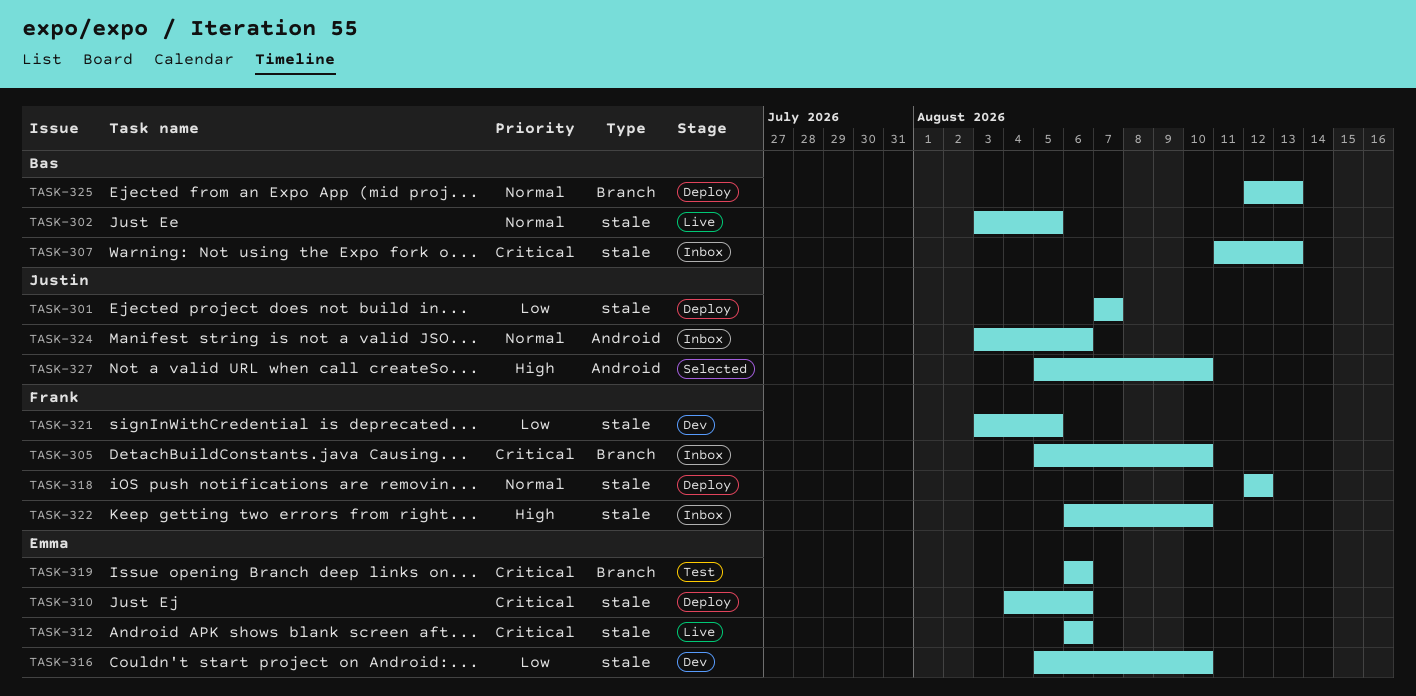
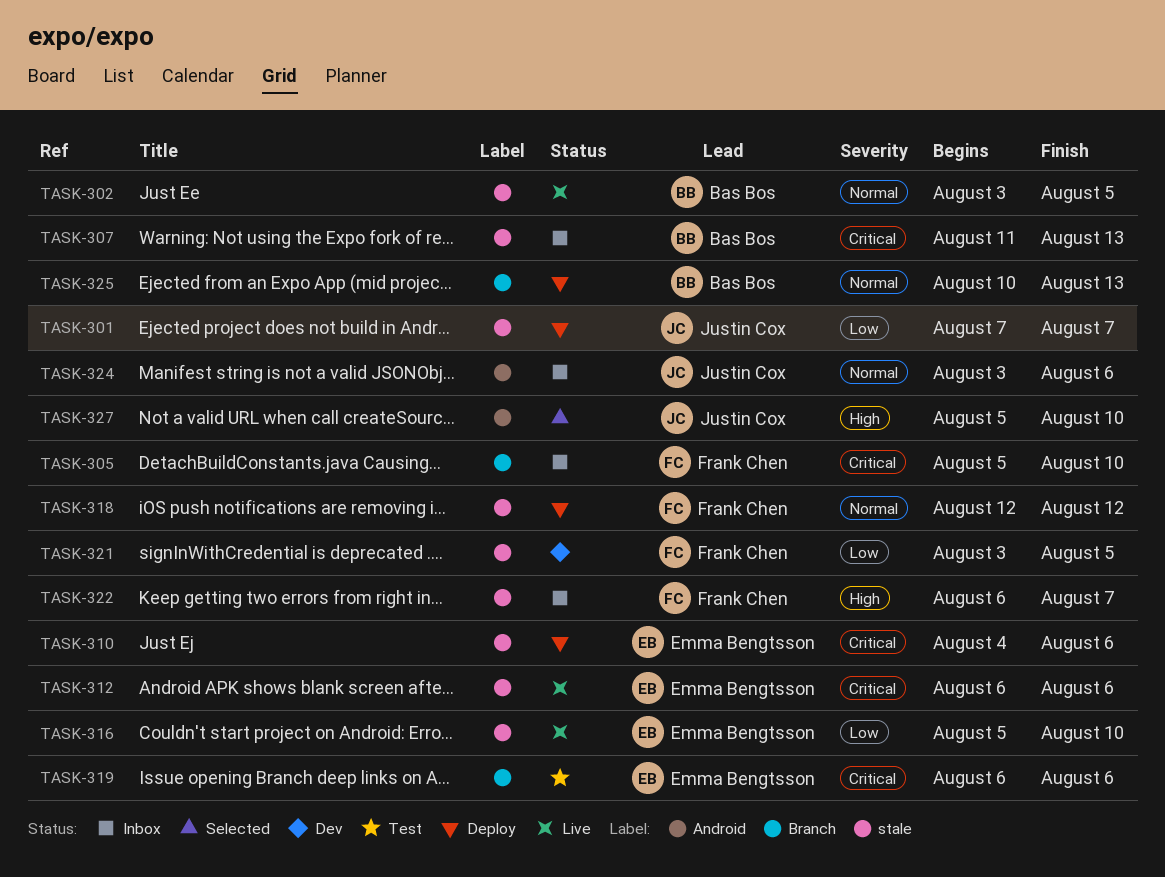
TASK-316, status: Dev -> Live
TASK-322, due: Aug 10 -> Aug 7
TASK-325, start: Aug 12 -> Aug 10

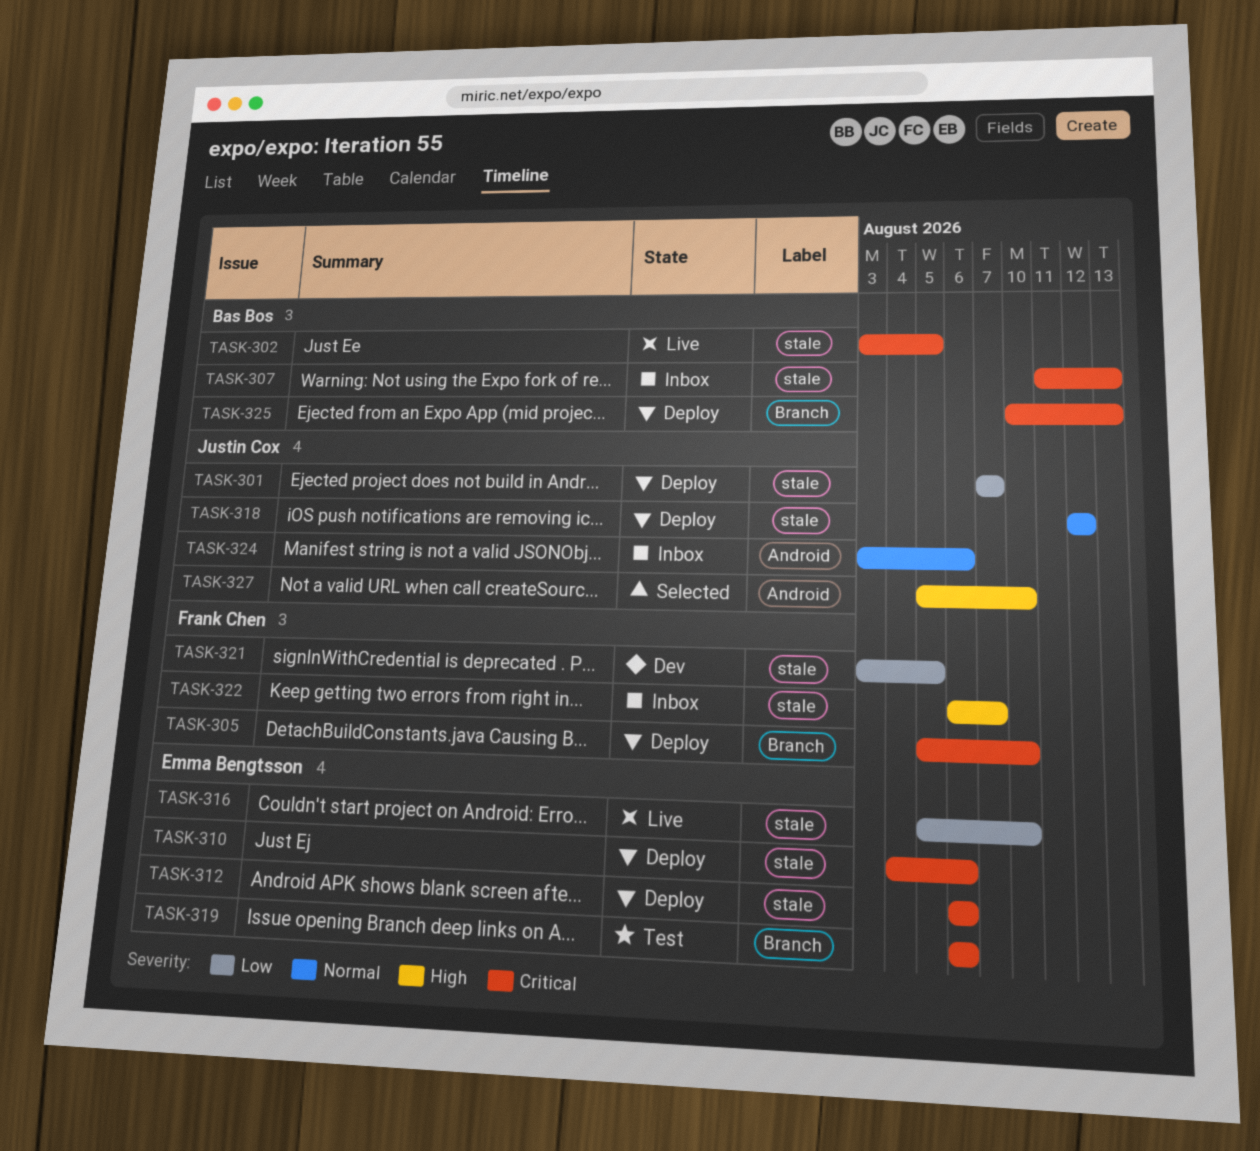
TASK-302, priority: Normal -> Critical
TASK-305, status: Inbox -> Deploy
TASK-312, status: Live -> Deploy
TASK-318, owner: Frank Chen -> Justin Cox
TASK-325, priority: Normal -> Critical

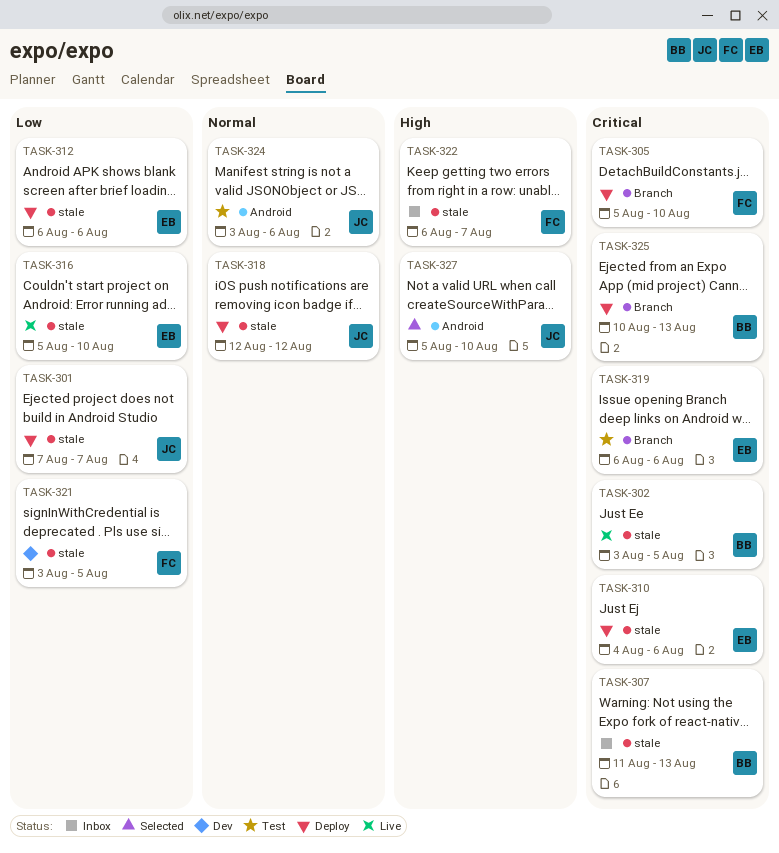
TASK-312, priority: Critical -> Low
TASK-324, status: Inbox -> Test

